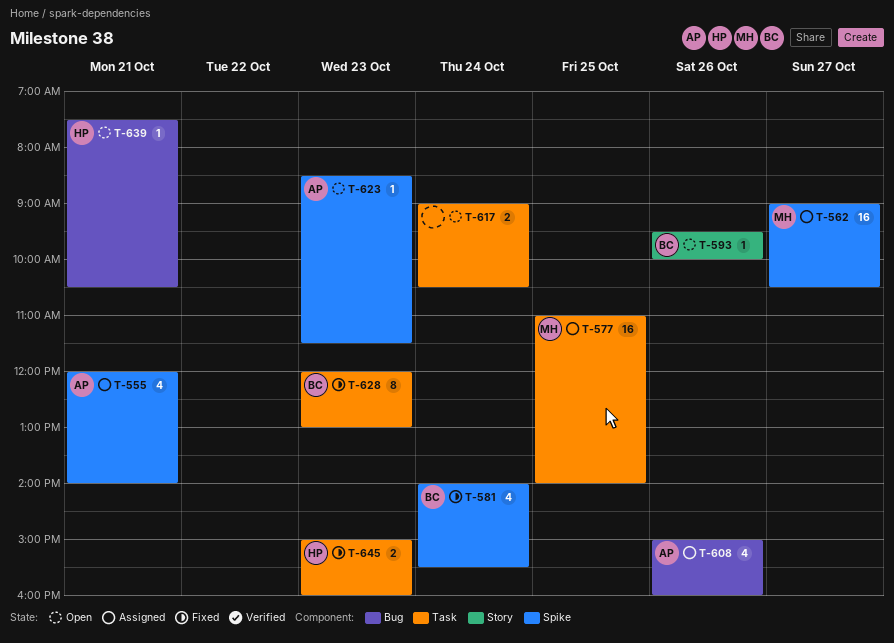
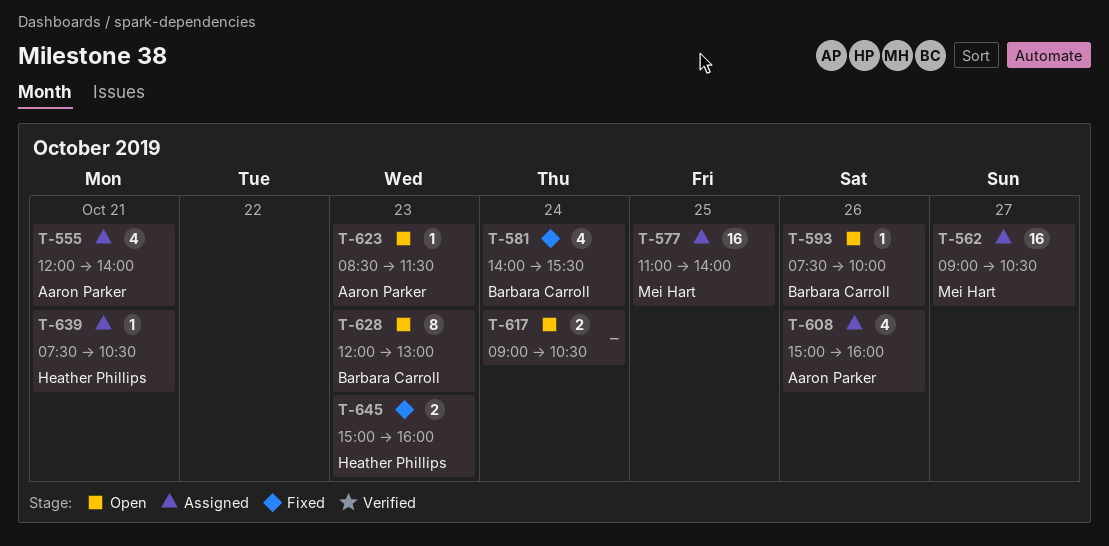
T-593, begins: 09:30 -> 07:30
T-628, status: Fixed -> Open
T-639, status: Open -> Assigned

